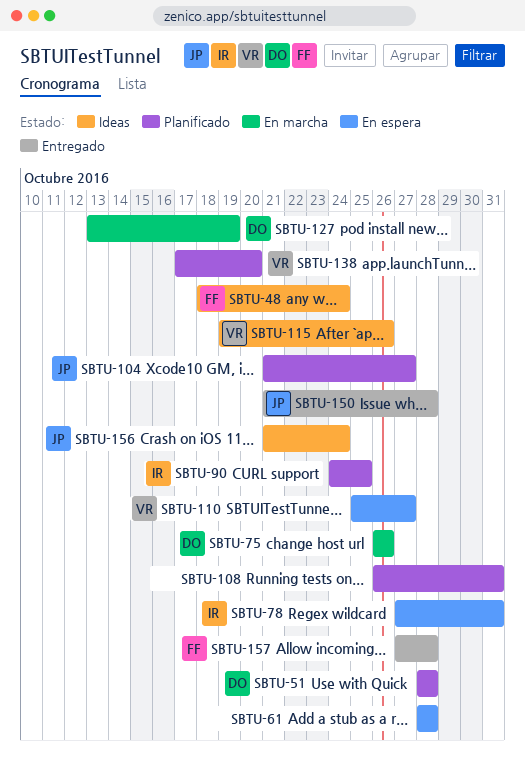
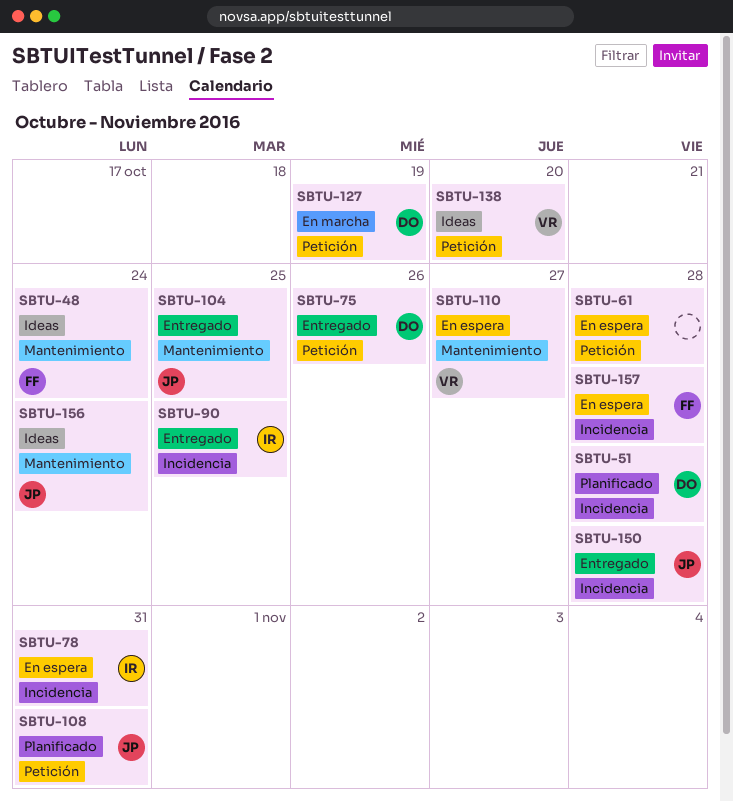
SBTU-75, status: En marcha -> Entregado
SBTU-90, status: Planificado -> Entregado
SBTU-104, status: Planificado -> Entregado
SBTU-104, due: Oct 27 -> Oct 25
SBTU-108, owner: none -> JP
SBTU-115: present -> none
SBTU-138, status: Planificado -> Ideas
SBTU-157, status: Entregado -> En espera

